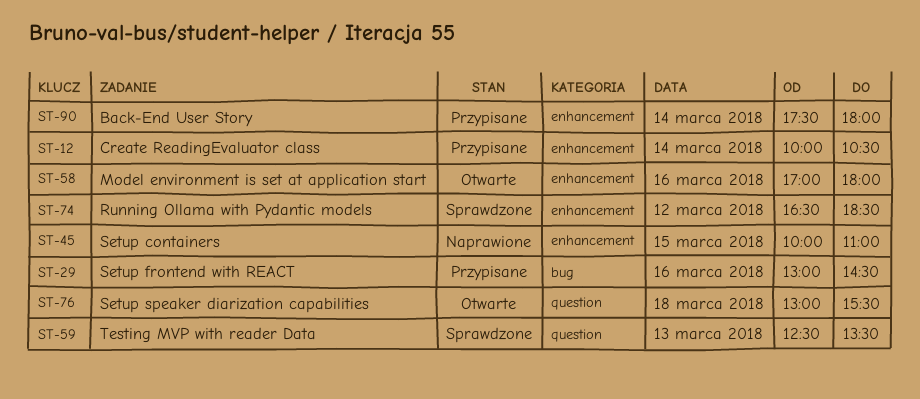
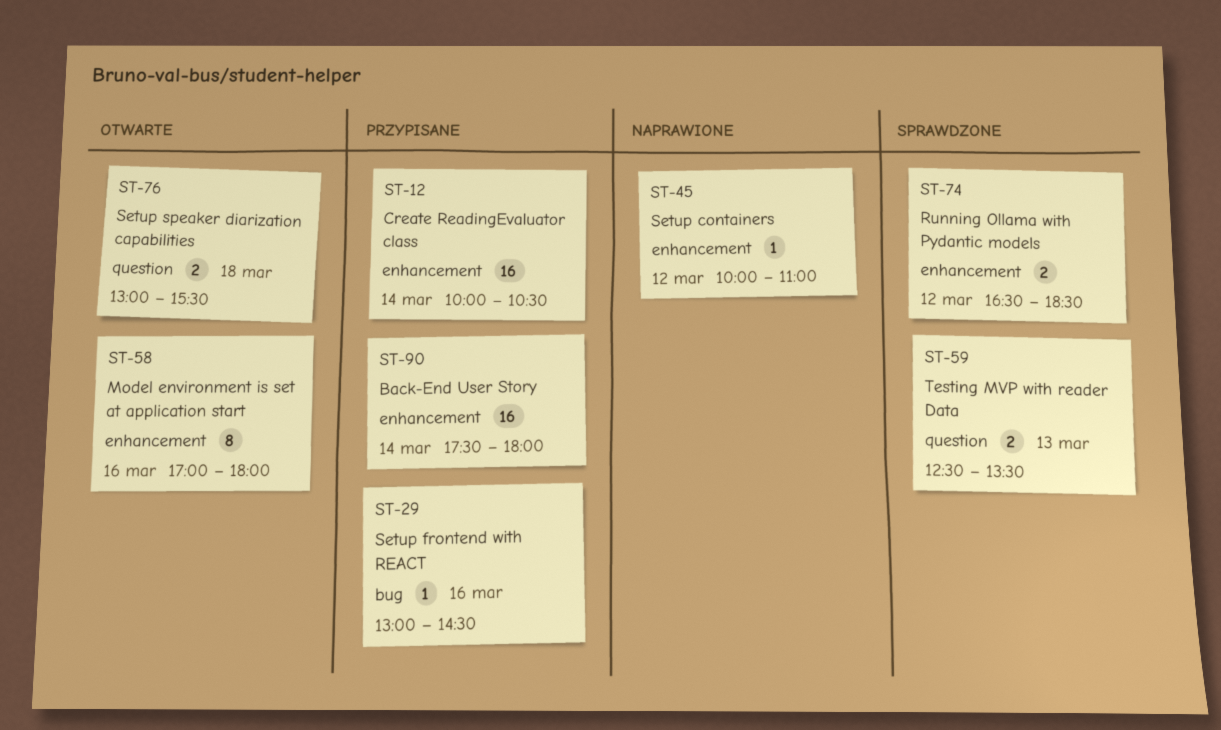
ST-45, day: Mar 15 -> Mar 12

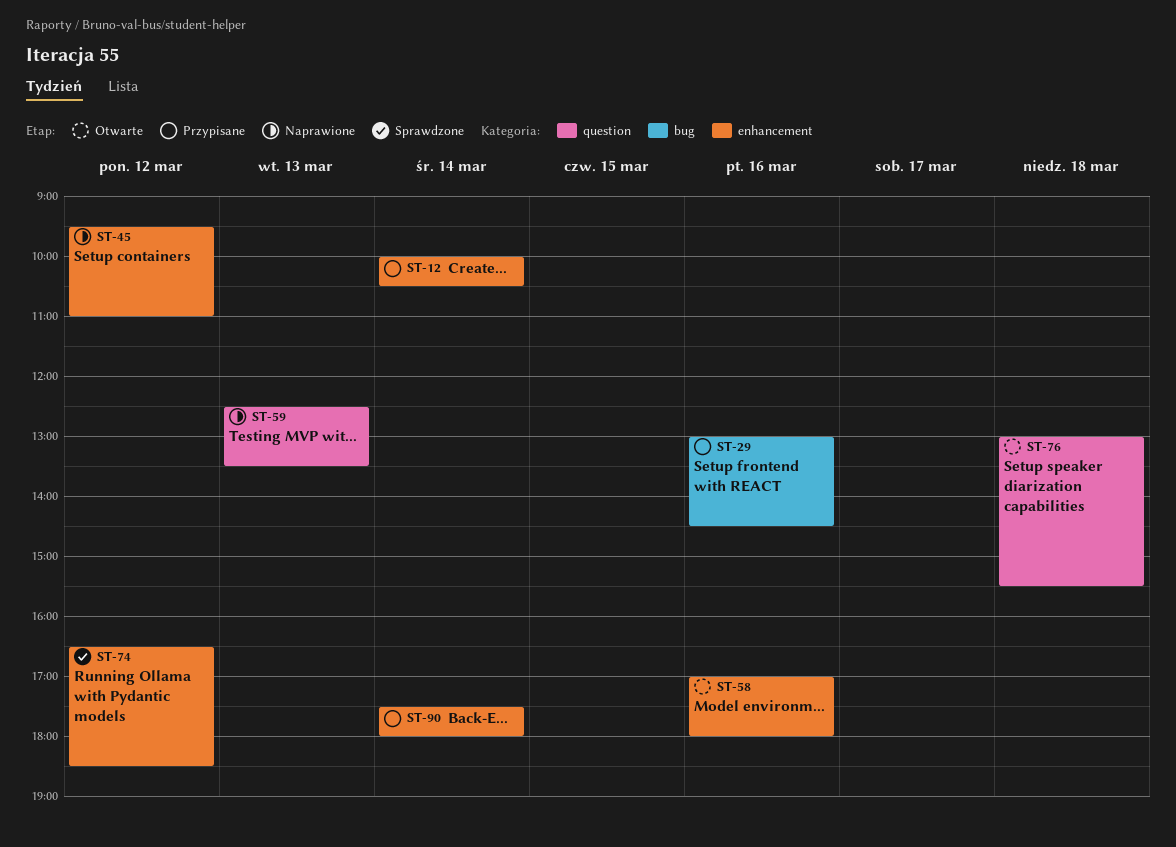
ST-45, begins: 10:00 -> 09:30
ST-59, status: Sprawdzone -> Naprawione

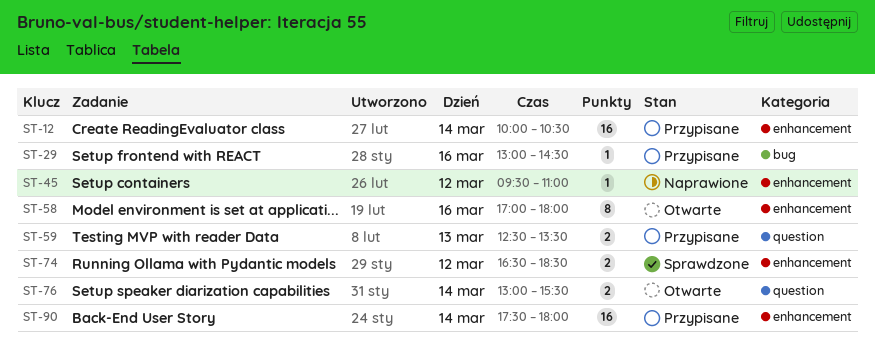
ST-59, status: Naprawione -> Przypisane
ST-76, day: Mar 18 -> Mar 14

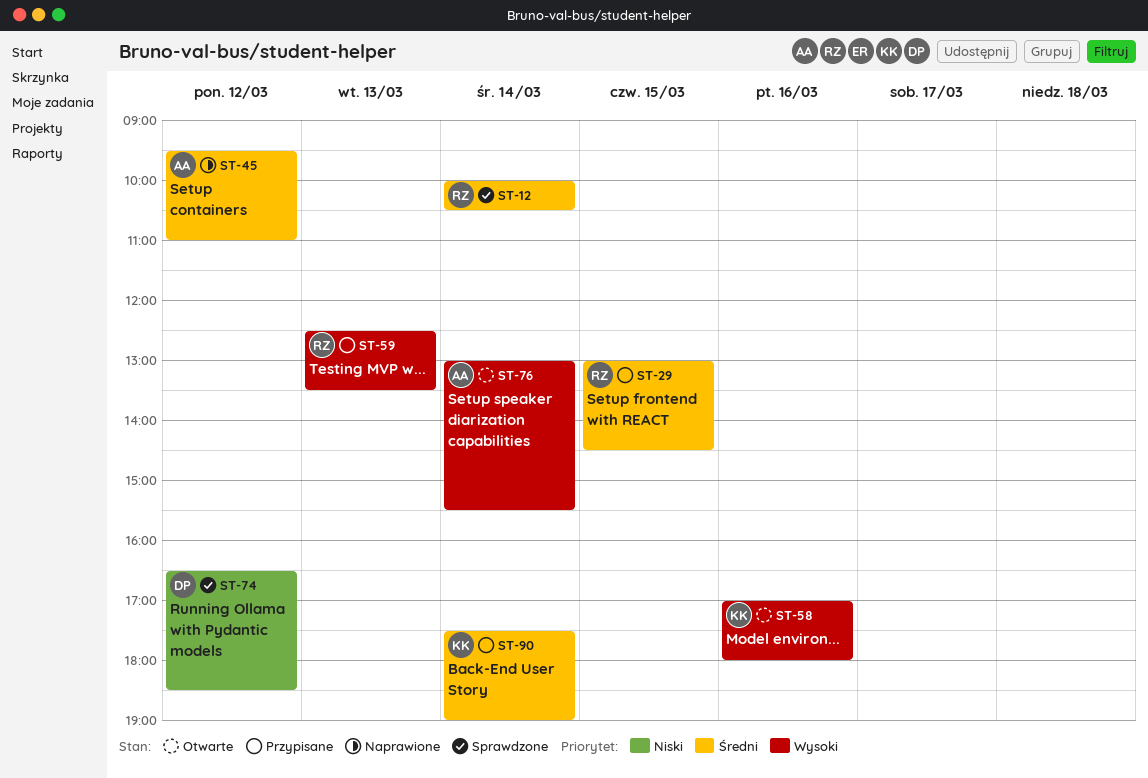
ST-12, status: Przypisane -> Sprawdzone
ST-29, day: Mar 16 -> Mar 15
ST-90, ends: 18:00 -> 19:00

